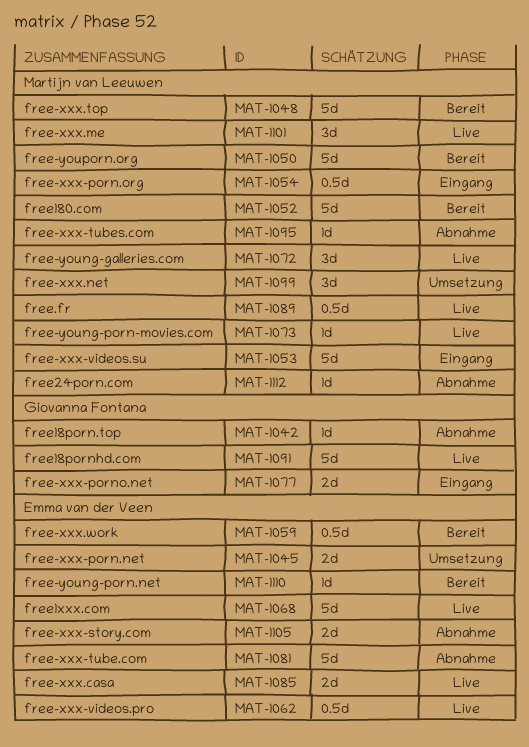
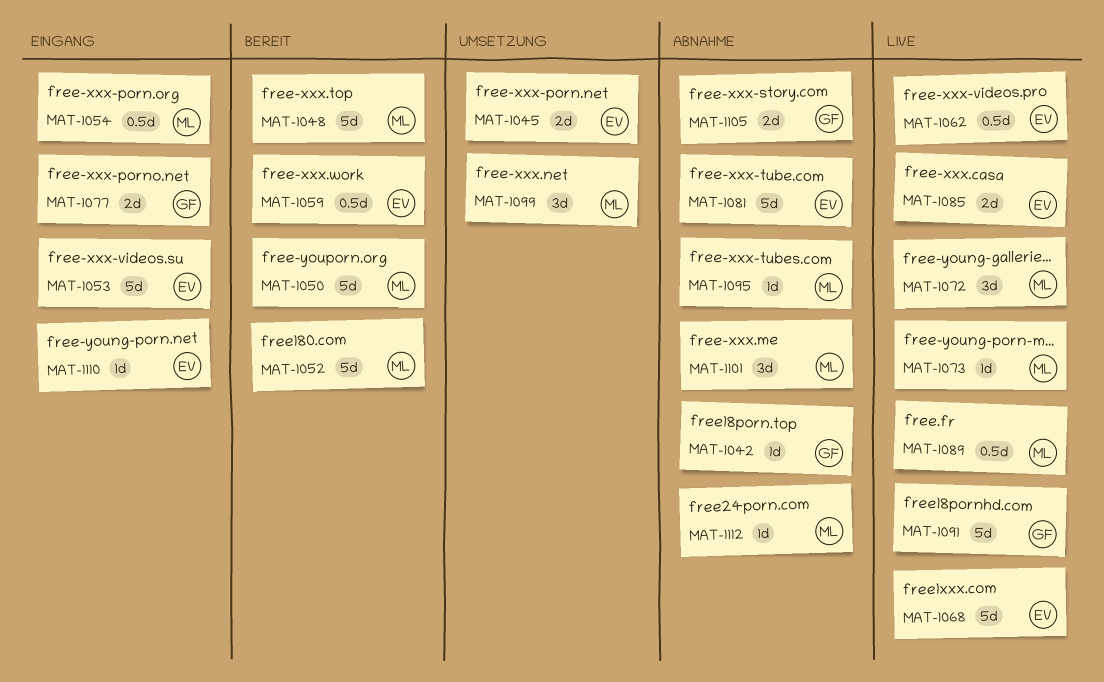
MAT-1053, owner: Martijn van Leeuwen -> Emma van der Veen
MAT-1101, status: Live -> Abnahme
MAT-1105, owner: Emma van der Veen -> Giovanna Fontana
MAT-1110, status: Bereit -> Eingang

